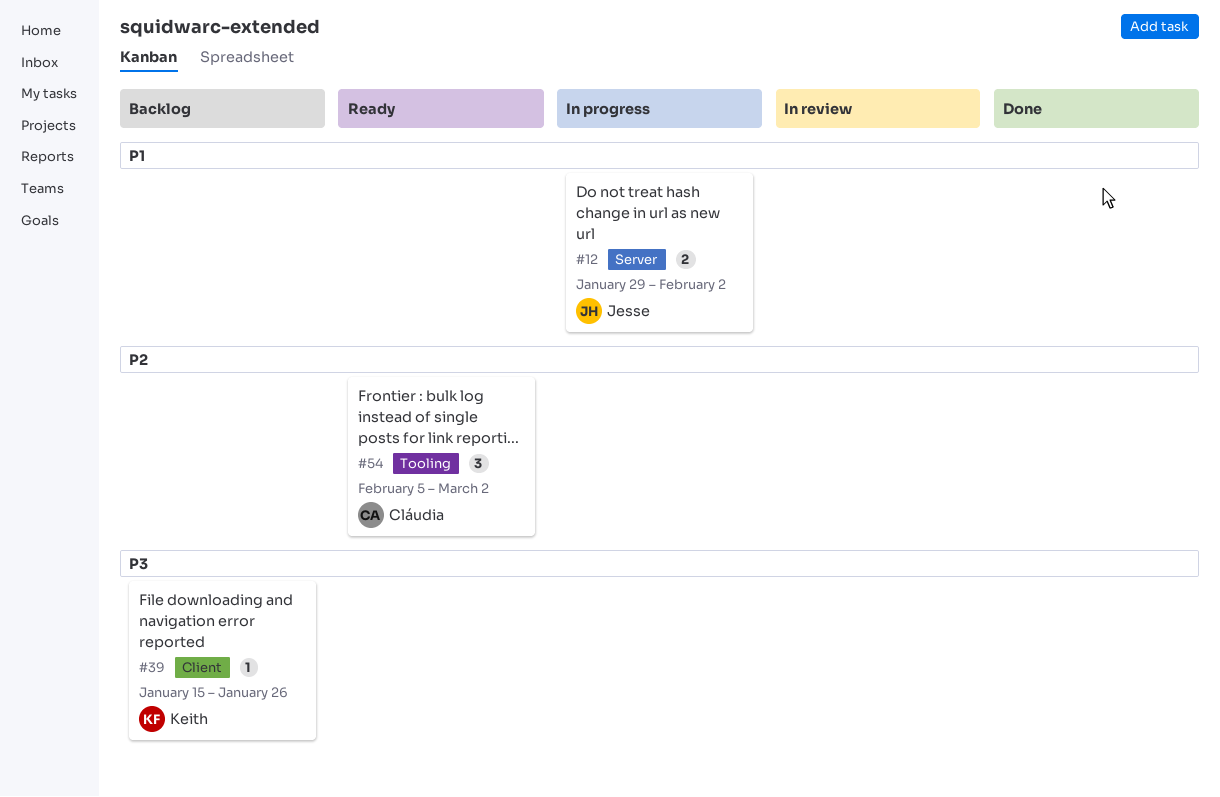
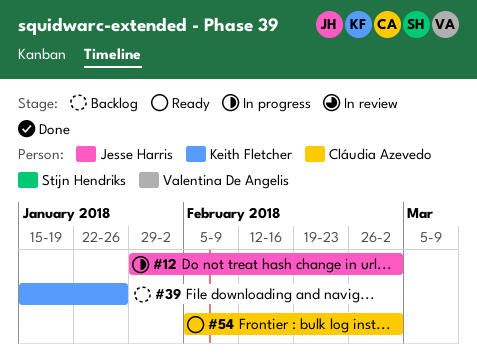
#12, due: Feb 2 -> Mar 2

